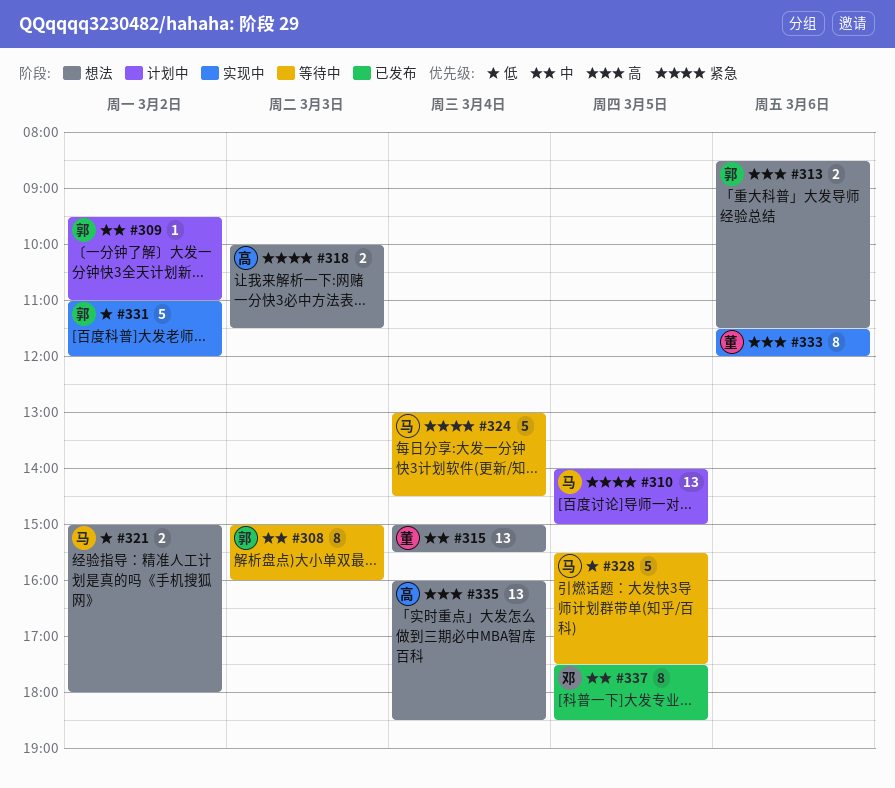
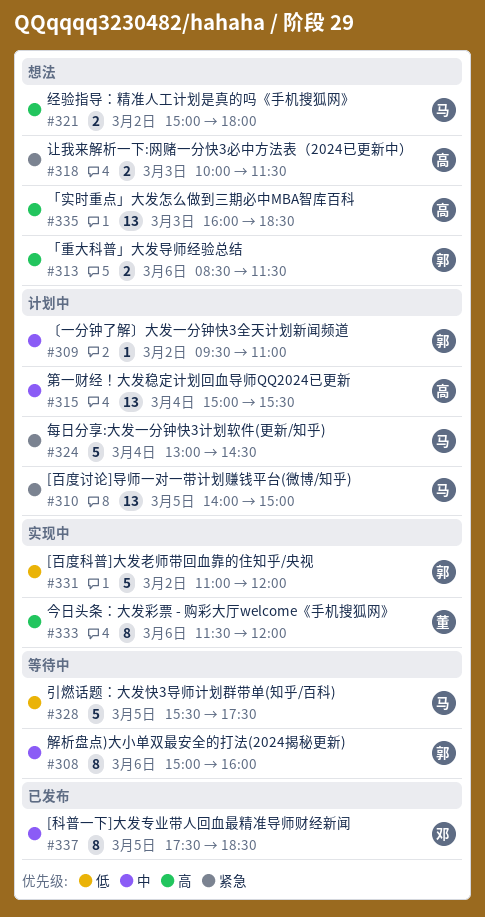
#308, day: Mar 3 -> Mar 6
#315, status: 想法 -> 计划中
#315, owner: 董 -> 高
#321, priority: 低 -> 高
#324, status: 等待中 -> 计划中
#335, day: Mar 4 -> Mar 3

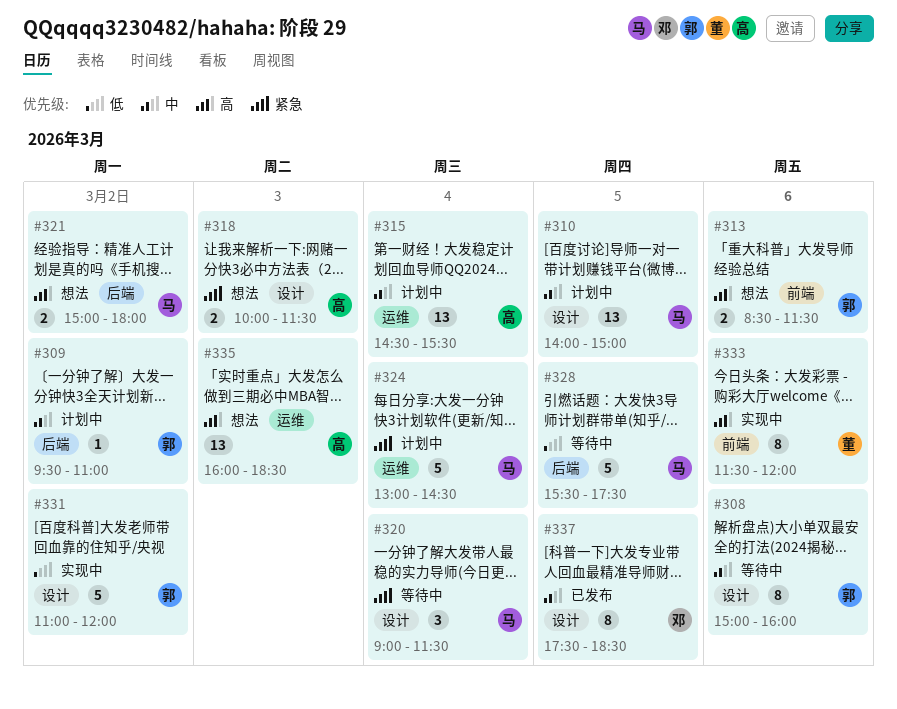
#310, priority: 紧急 -> 中
#315, begins: 15:00 -> 14:30
#320: none -> present

